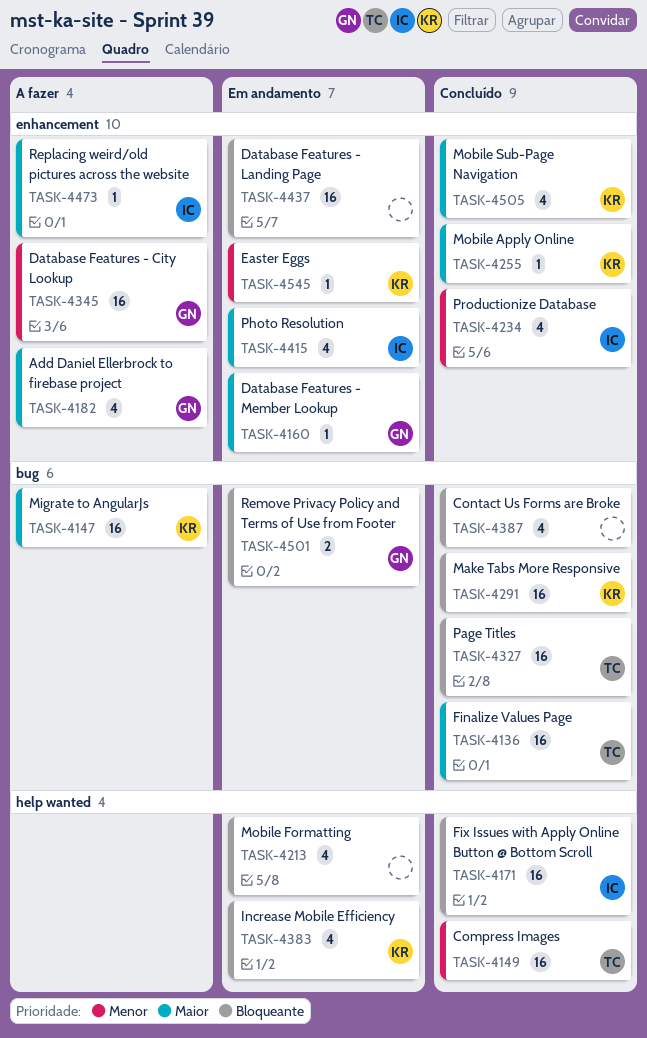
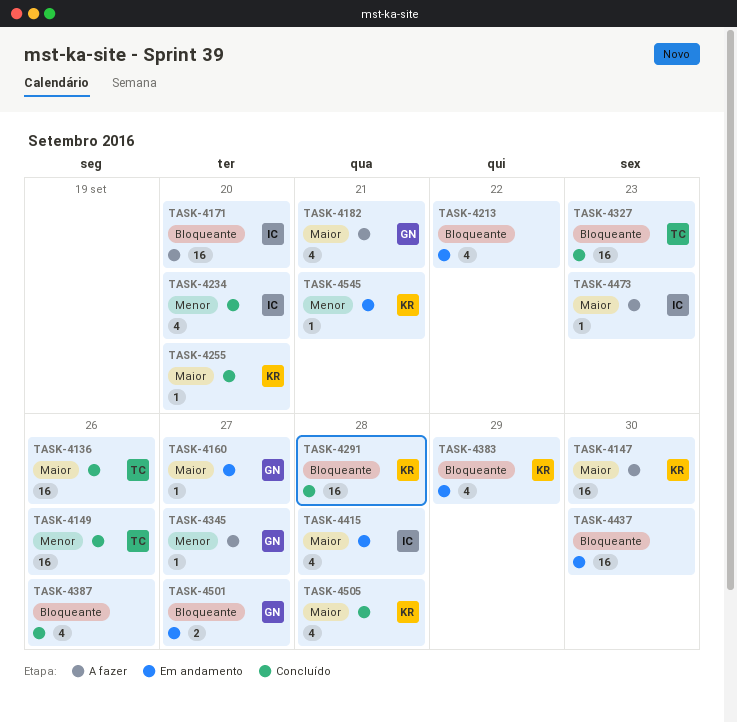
TASK-4171, status: Concluído -> A fazer
TASK-4345, estimate: 16 -> 1

